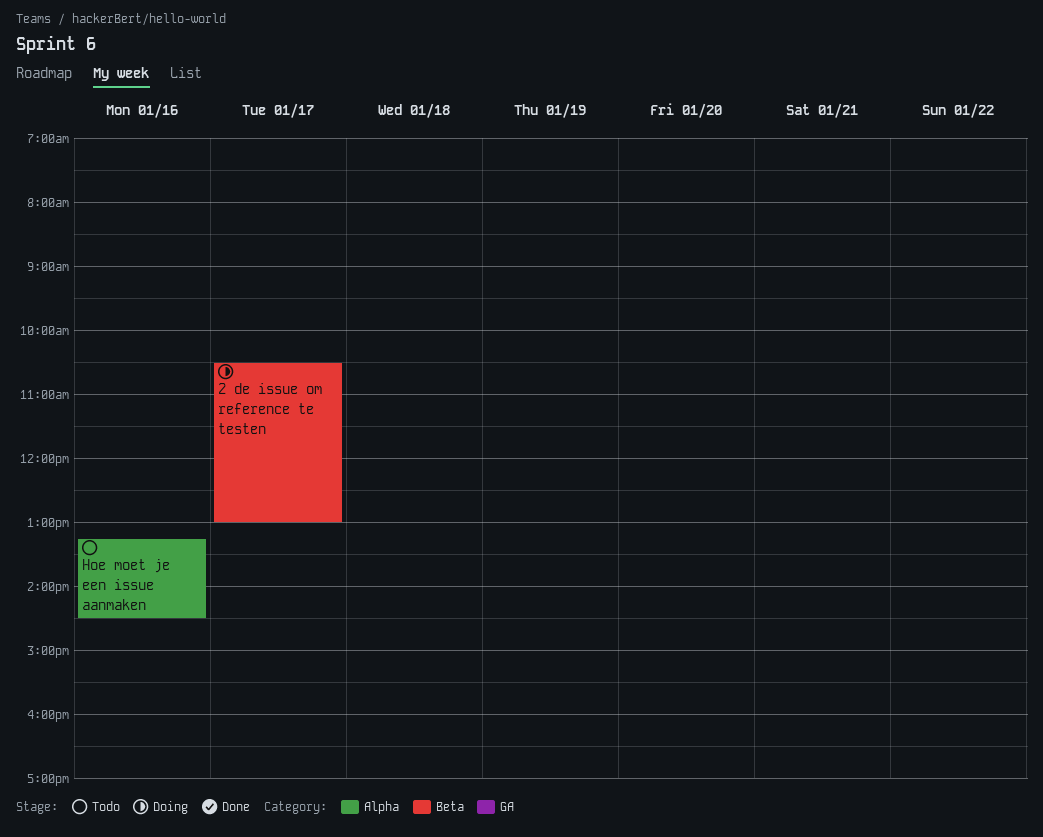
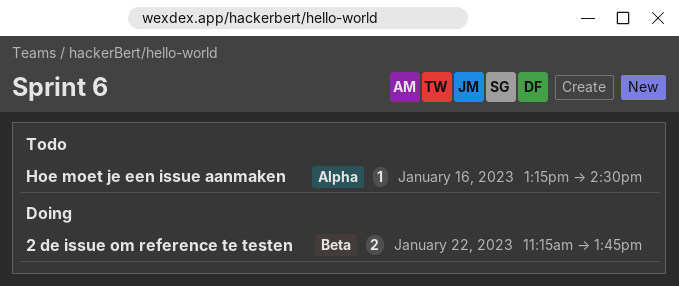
2 de issue om reference te testen, day: Jan 17 -> Jan 22
2 de issue om reference te testen, begins: 10:30 -> 11:15
2 de issue om reference te testen, ends: 13:00 -> 13:45

